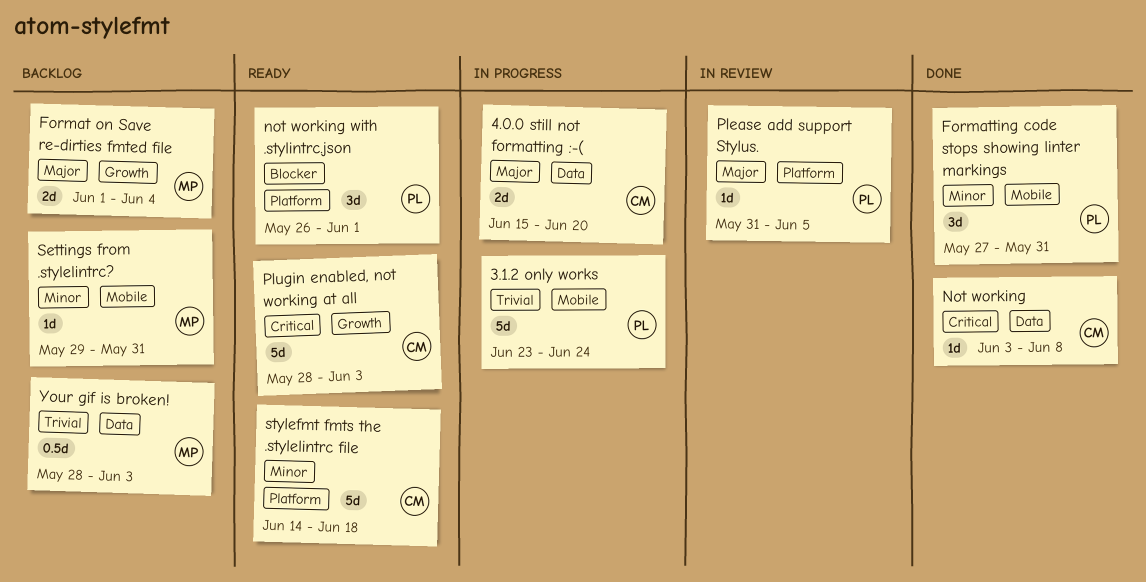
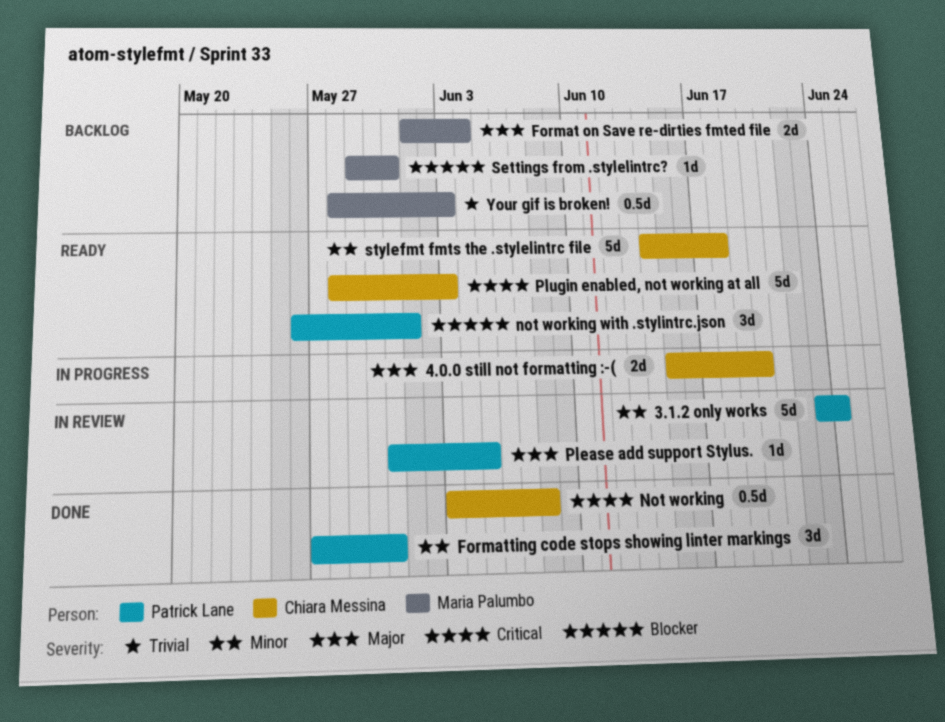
3.1.2 only works, status: In progress -> In review
3.1.2 only works, priority: Trivial -> Minor
Not working, estimate: 1d -> 0.5d
Settings from .stylelintrc?, priority: Minor -> Blocker

